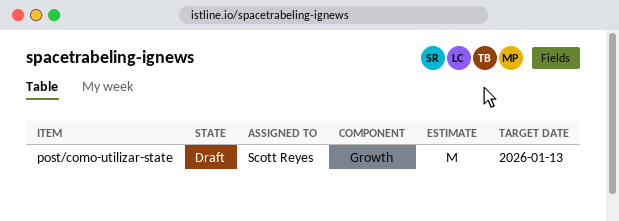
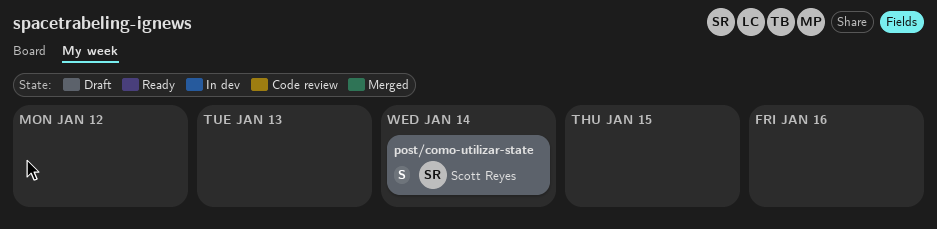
post/como-utilizar-state, estimate: M -> S
post/como-utilizar-state, due: Jan 13 -> Jan 14

